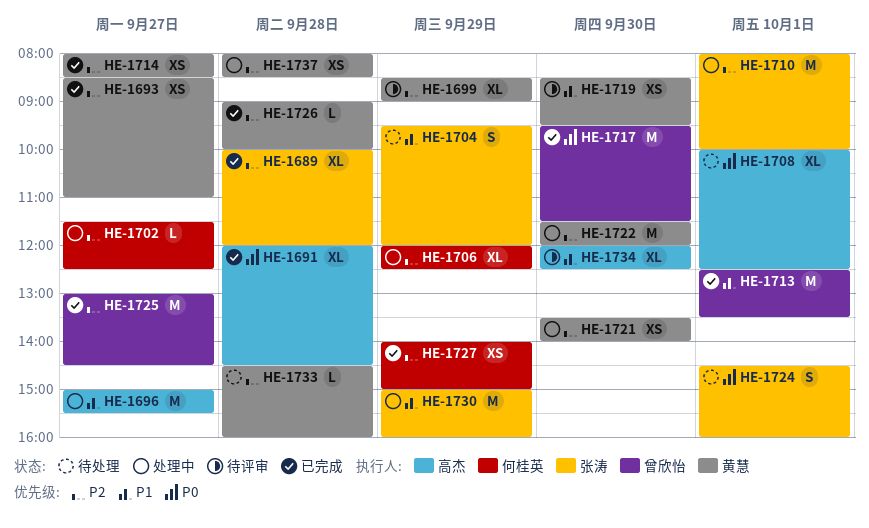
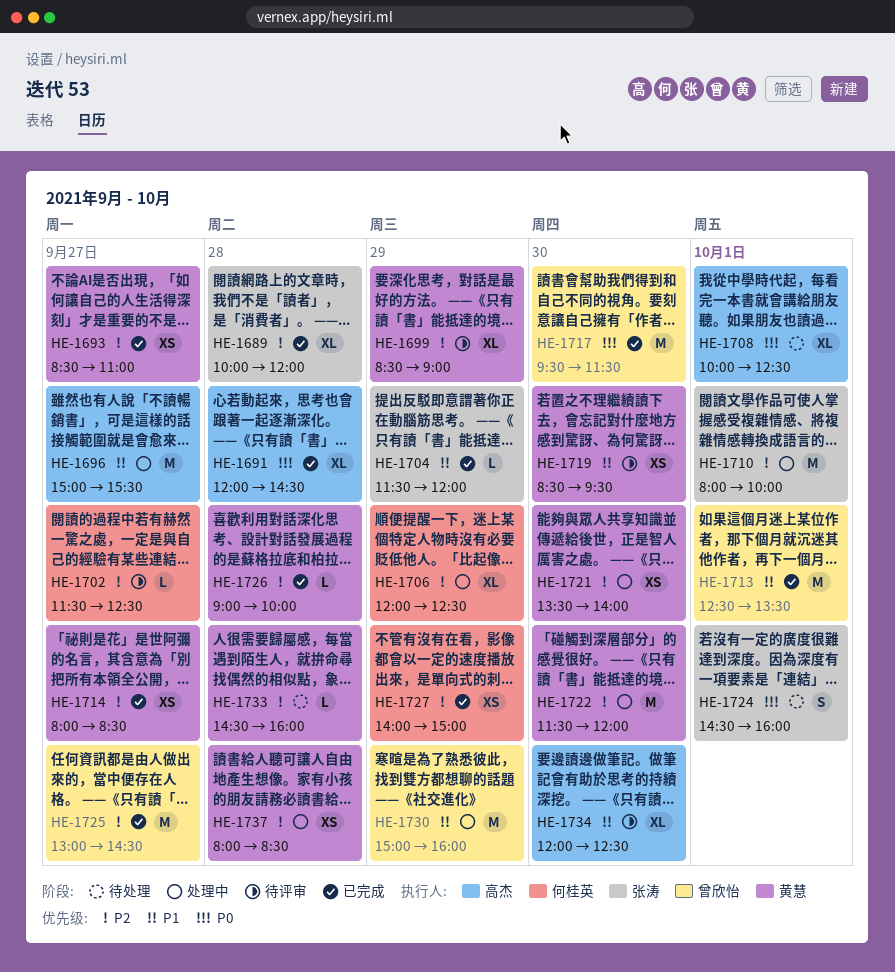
HE-1702, status: 处理中 -> 待评审
HE-1704, status: 待处理 -> 已完成
HE-1704, estimate: S -> L
HE-1704, begins: 09:30 -> 11:30
HE-1730, owner: 张涛 -> 曾欣怡

